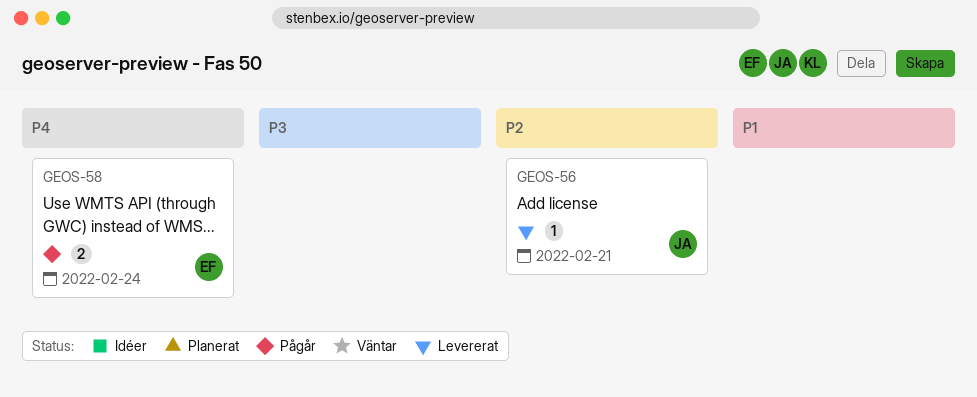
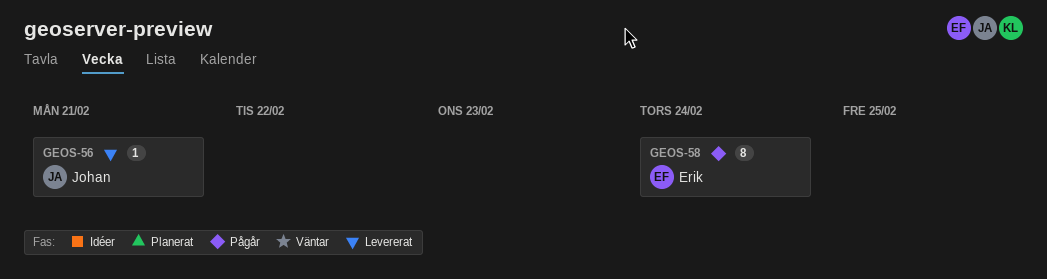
GEOS-58, estimate: 2 -> 8

